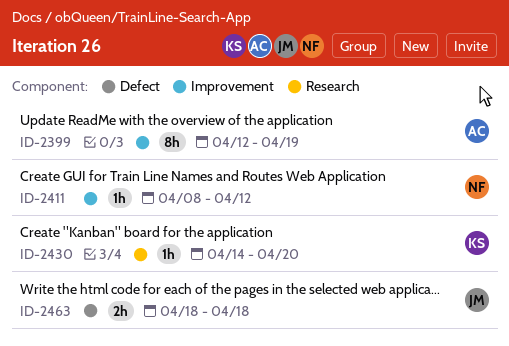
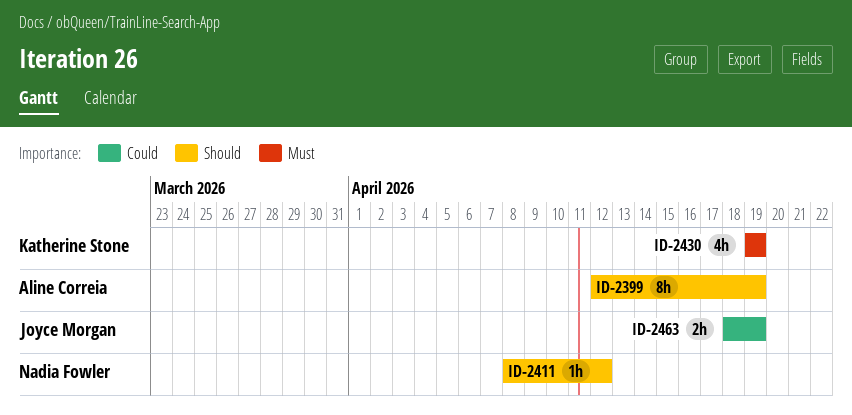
ID-2430, estimate: 1h -> 4h
ID-2430, start: Apr 14 -> Apr 19
ID-2430, due: Apr 20 -> Apr 19
ID-2463, due: Apr 18 -> Apr 19

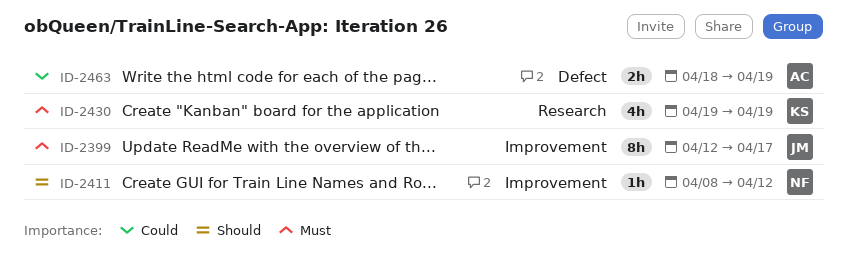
ID-2399, owner: Aline Correia -> Joyce Morgan
ID-2399, priority: Should -> Must
ID-2399, due: Apr 19 -> Apr 17
ID-2463, owner: Joyce Morgan -> Aline Correia

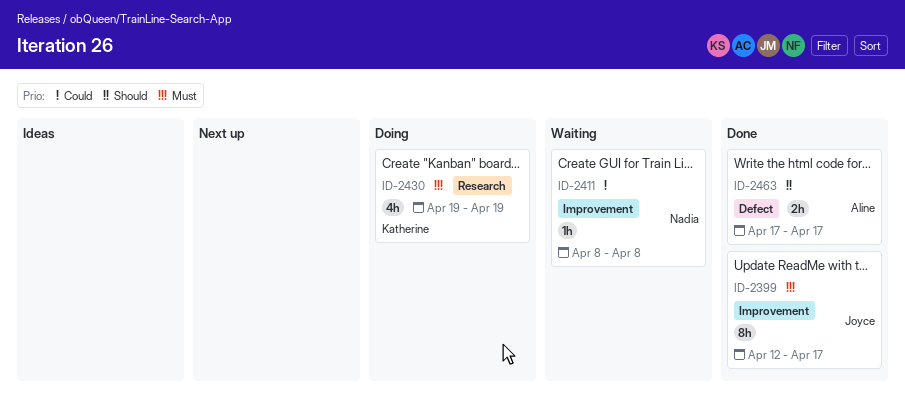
ID-2411, priority: Should -> Could
ID-2411, due: Apr 12 -> Apr 8
ID-2463, priority: Could -> Should
ID-2463, start: Apr 18 -> Apr 17
ID-2463, due: Apr 19 -> Apr 17

